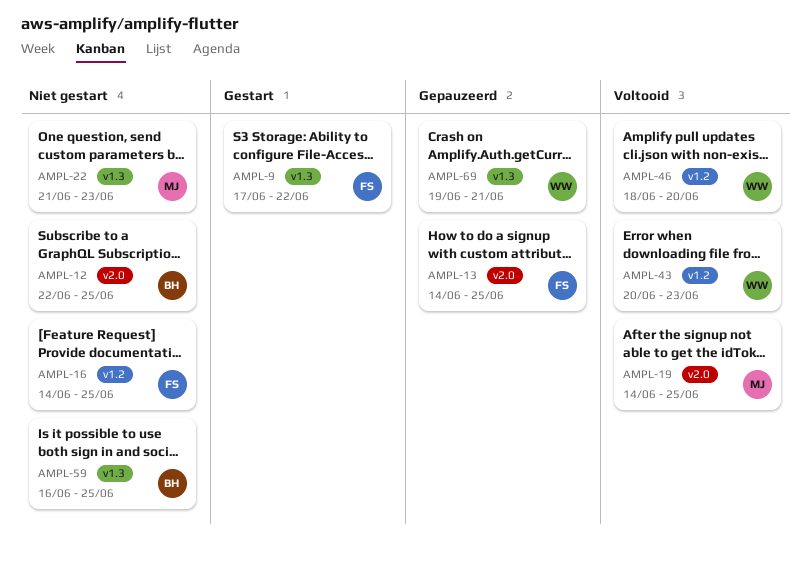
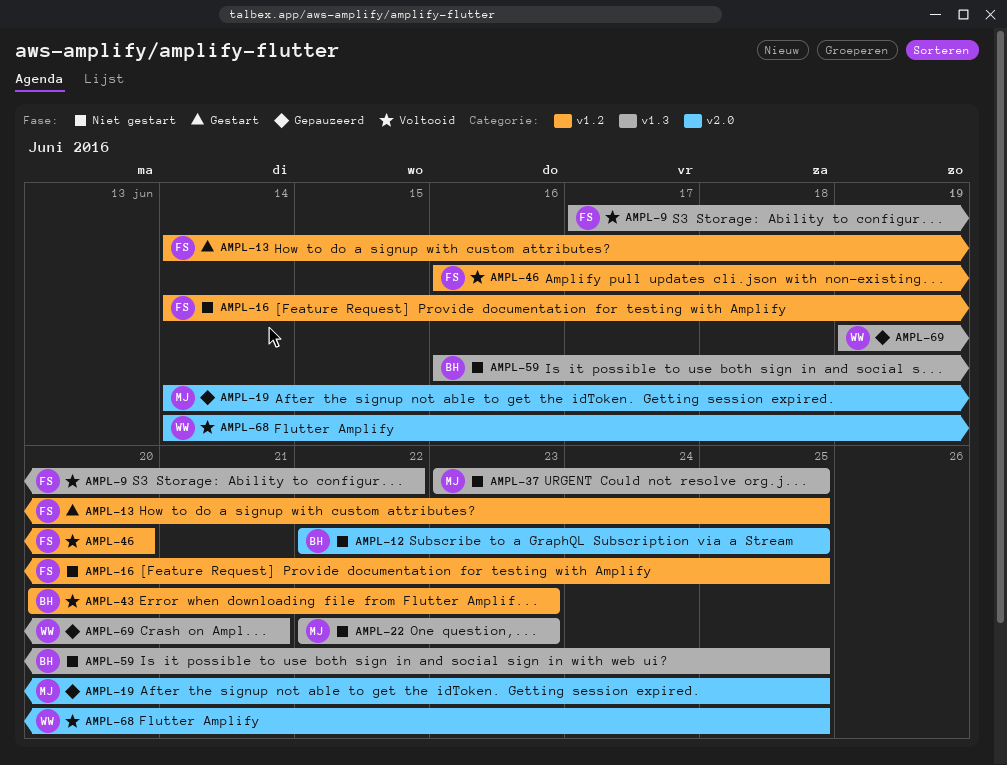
AMPL-9, status: Gestart -> Voltooid
AMPL-13, status: Gepauzeerd -> Gestart
AMPL-13, label: v2.0 -> v1.2
AMPL-19, status: Voltooid -> Gepauzeerd
AMPL-22, start: Jun 21 -> Jun 22
AMPL-37: none -> present
AMPL-43, owner: WW -> BH
AMPL-46, owner: WW -> FS
AMPL-46, start: Jun 18 -> Jun 16
AMPL-68: none -> present

